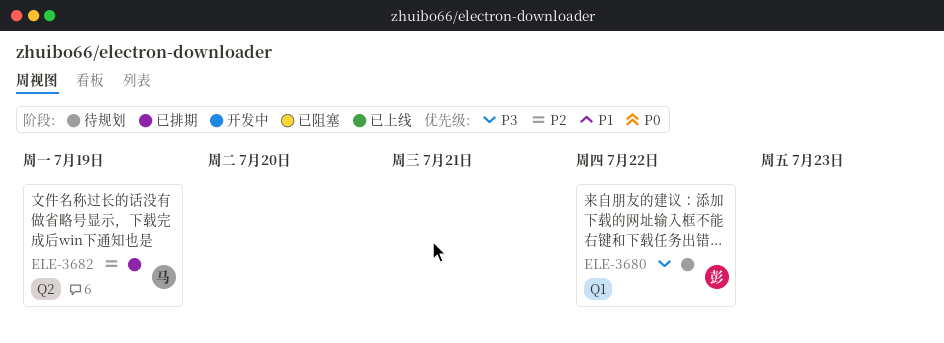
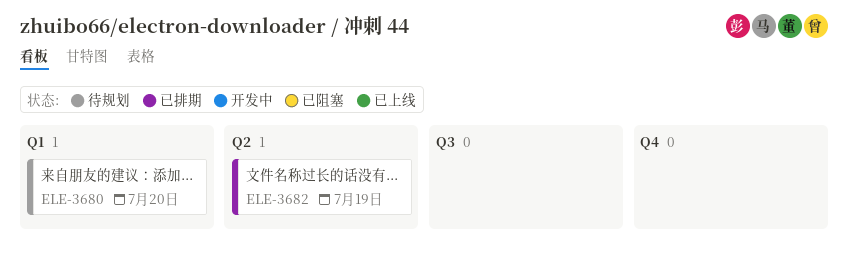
ELE-3680, due: Jul 22 -> Jul 20

